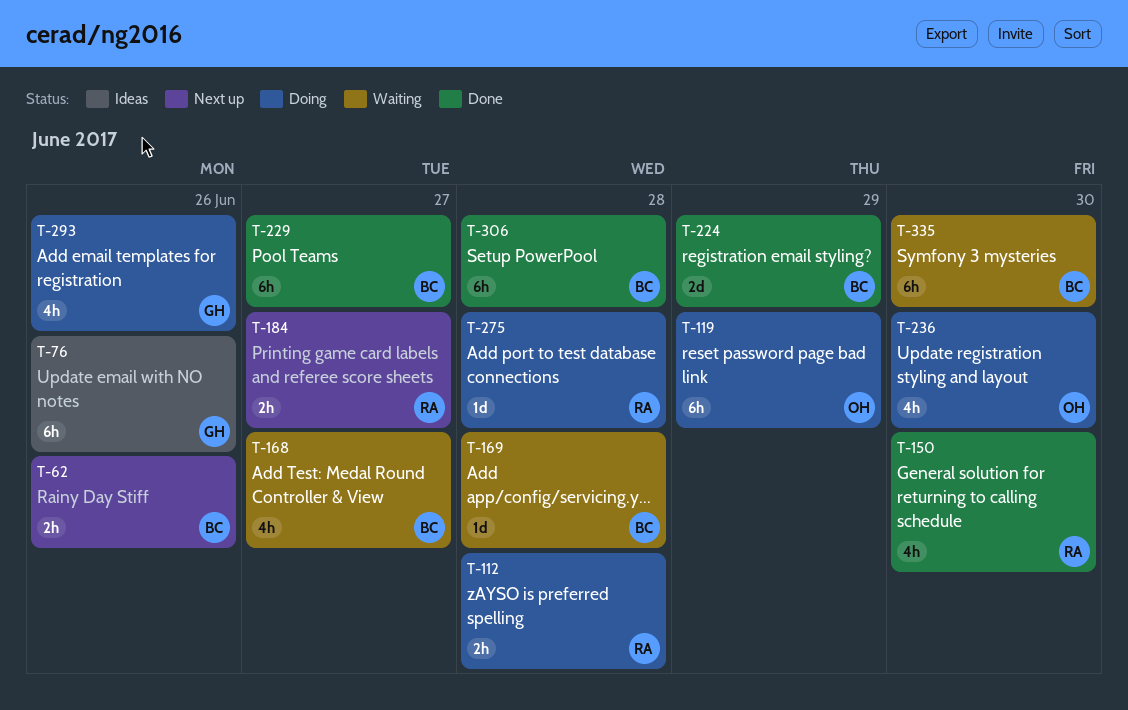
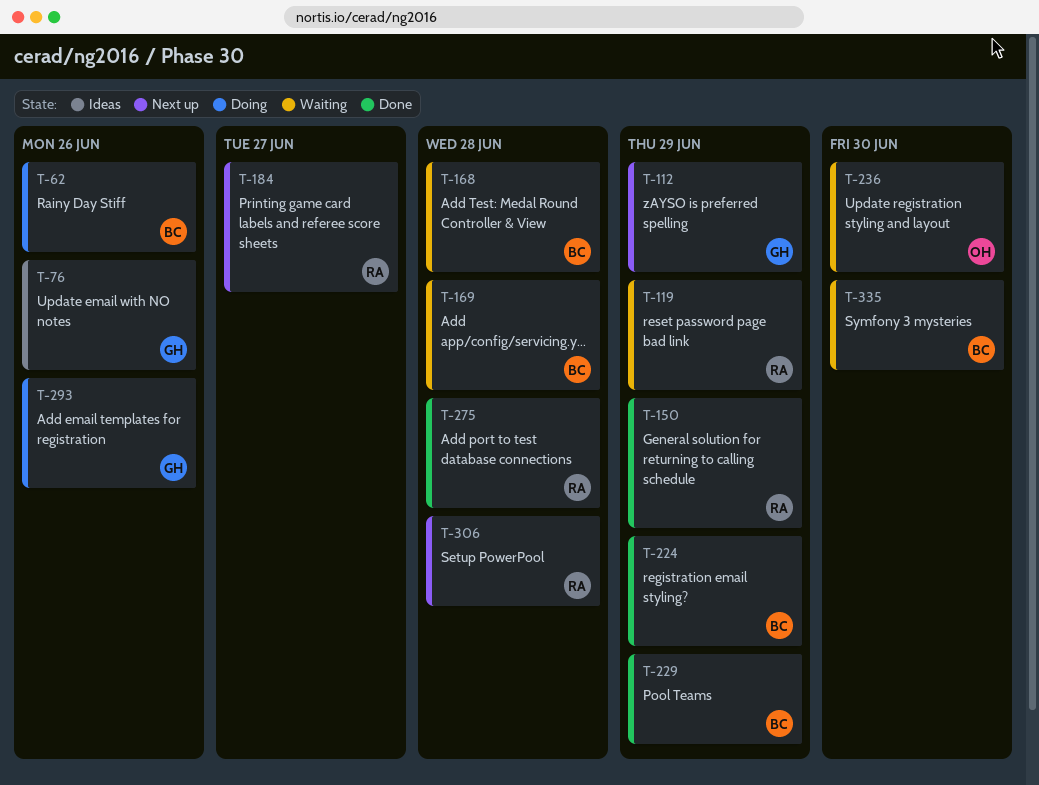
T-62, status: Next up -> Doing
T-112, status: Doing -> Next up
T-112, owner: RA -> GH
T-112, due: Jun 28 -> Jun 29
T-119, status: Doing -> Waiting
T-119, owner: OH -> RA
T-150, due: Jun 30 -> Jun 29
T-168, due: Jun 27 -> Jun 28
T-229, due: Jun 27 -> Jun 29
T-236, status: Doing -> Waiting
T-275, status: Doing -> Done
T-306, status: Done -> Next up
T-306, owner: BC -> RA

